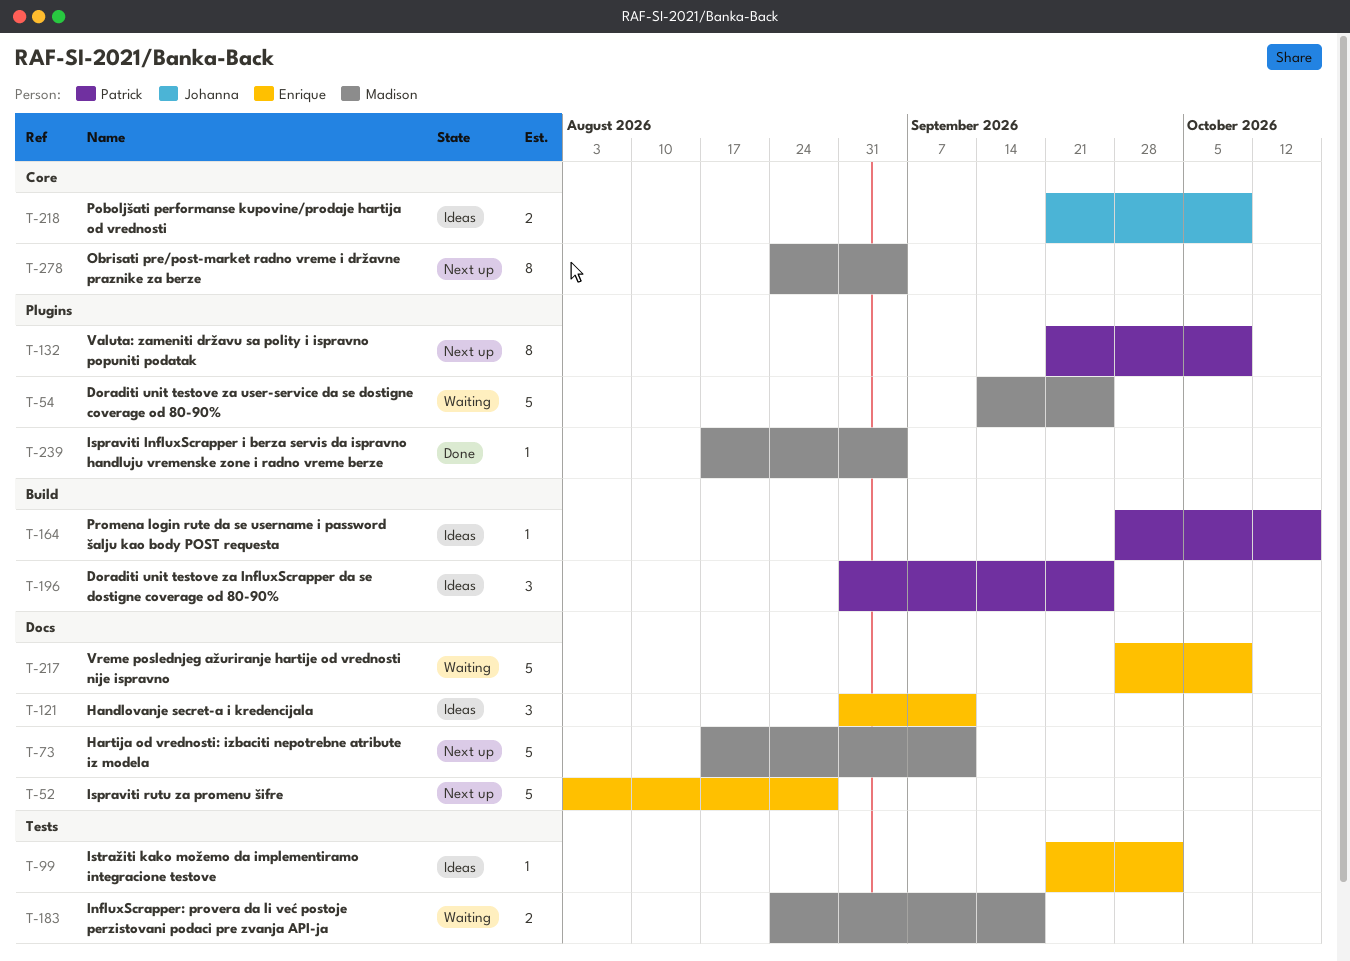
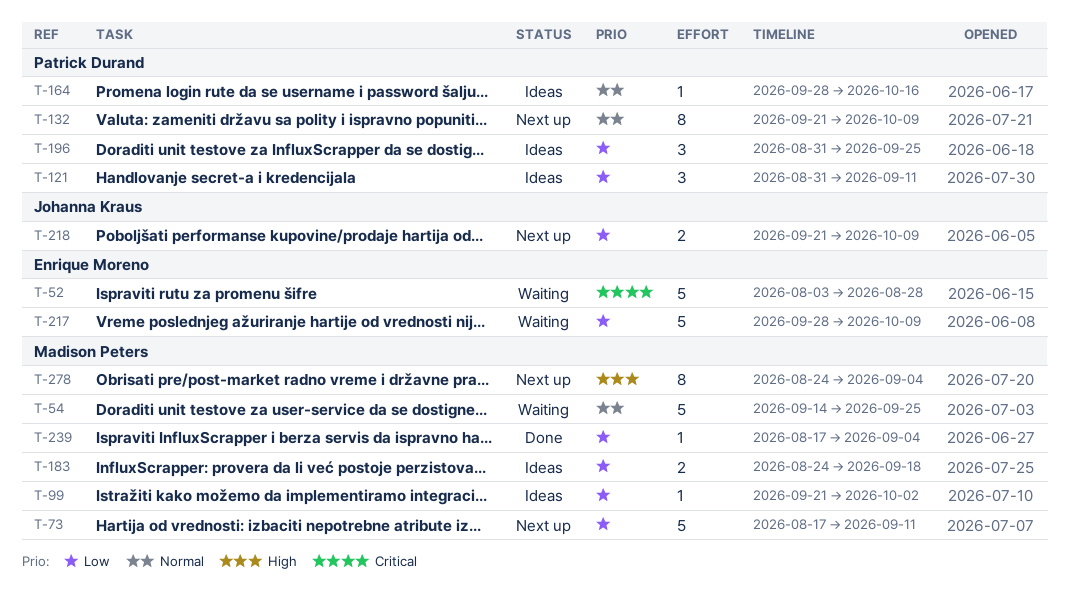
T-52, status: Next up -> Waiting
T-99, owner: Enrique Moreno -> Madison Peters
T-121, owner: Enrique Moreno -> Patrick Durand
T-183, status: Waiting -> Ideas
T-218, status: Ideas -> Next up

